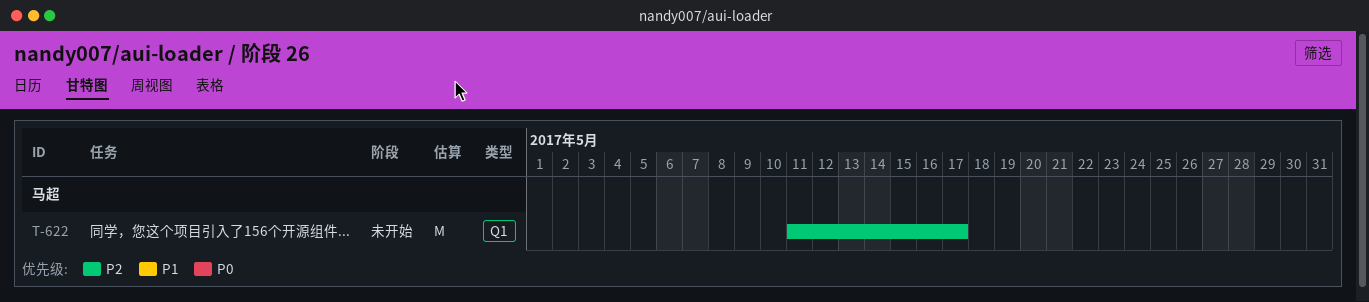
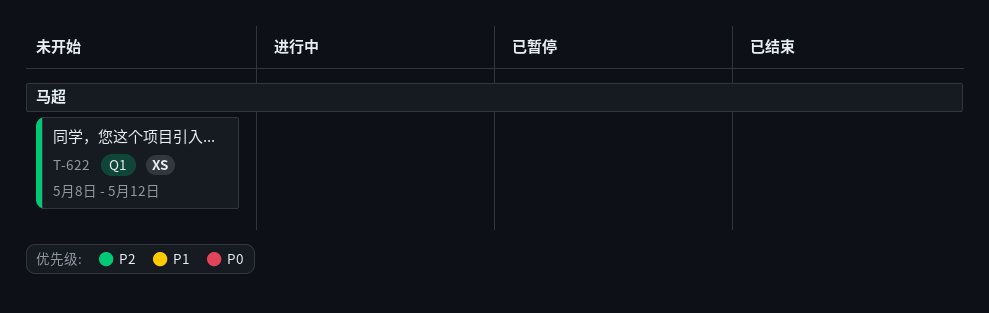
T-622, estimate: M -> XS
T-622, start: May 11 -> May 8
T-622, due: May 17 -> May 12

